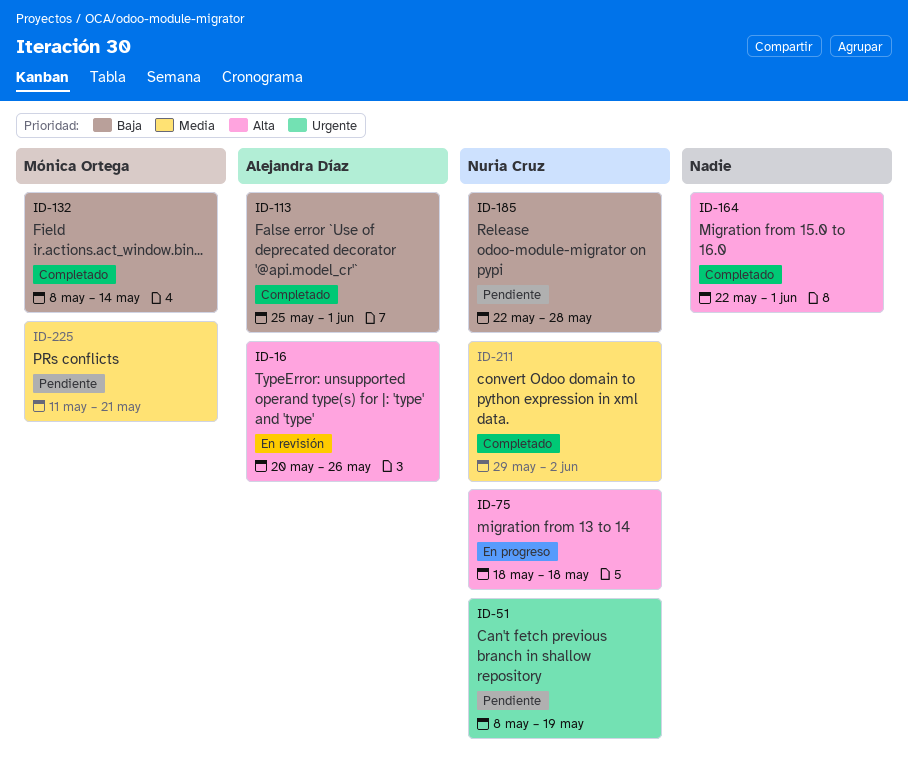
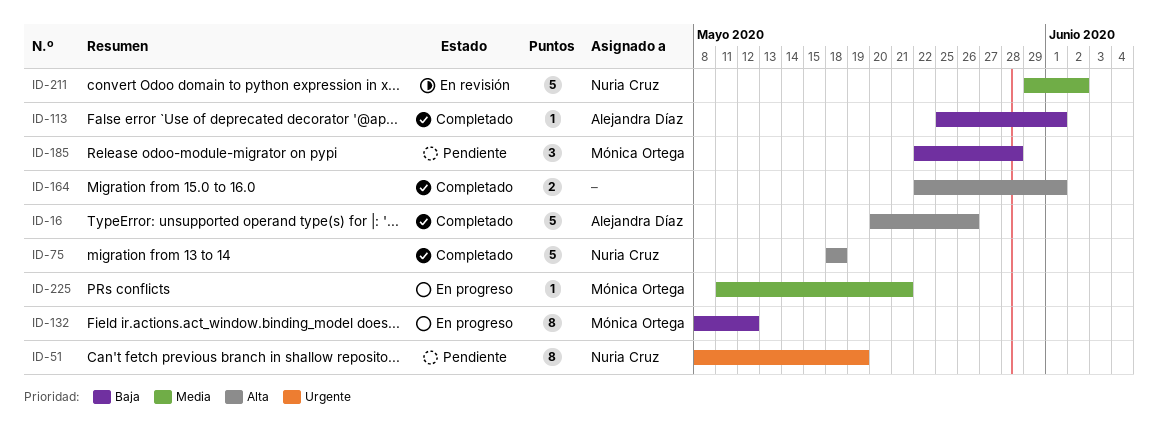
ID-16, status: En revisión -> Completado
ID-75, status: En progreso -> Completado
ID-132, status: Completado -> En progreso
ID-132, due: May 14 -> May 12
ID-185, owner: Nuria Cruz -> Mónica Ortega
ID-211, status: Completado -> En revisión
ID-225, status: Pendiente -> En progreso

